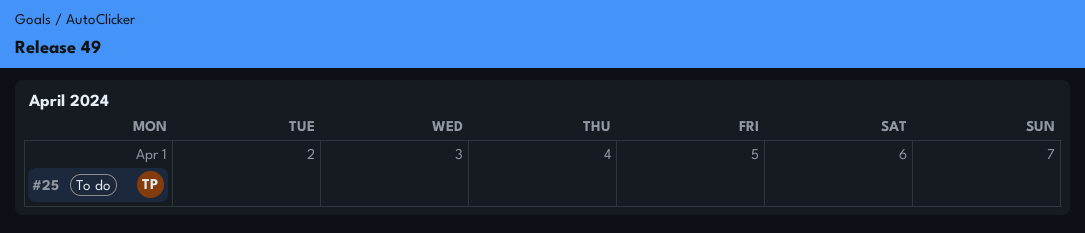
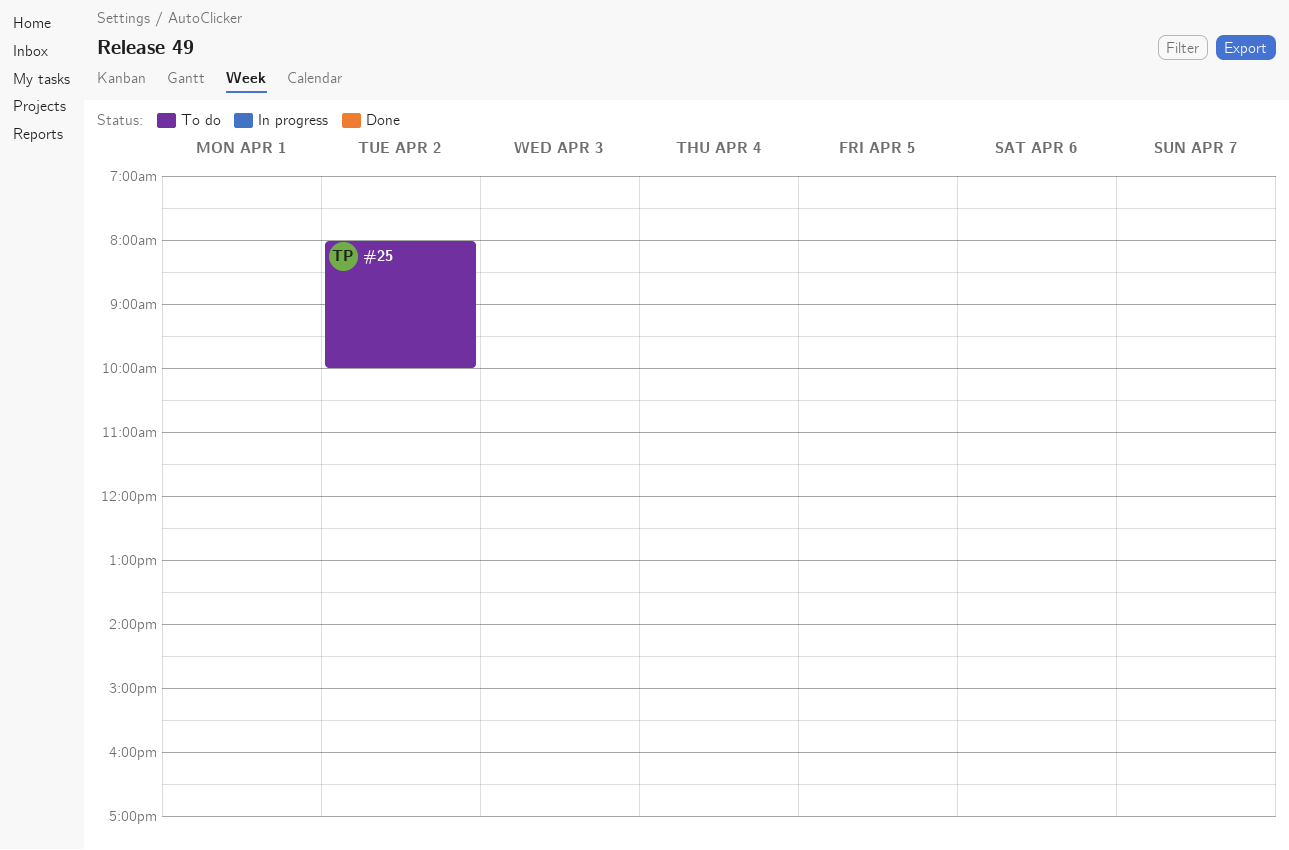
#25, day: Apr 1 -> Apr 2

